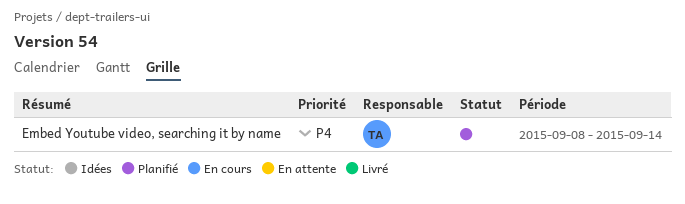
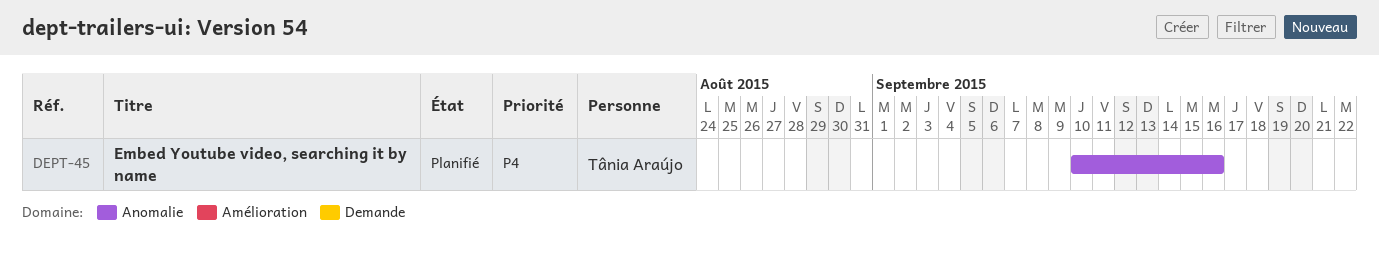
Embed Youtube video, searching it by name, start: Sep 8 -> Sep 10
Embed Youtube video, searching it by name, due: Sep 14 -> Sep 16

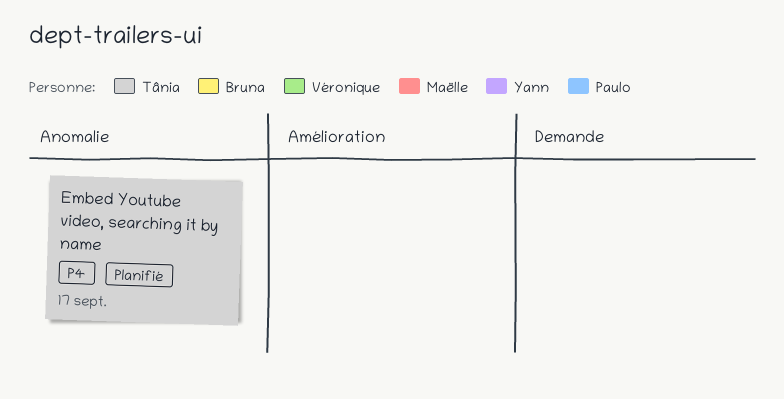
Embed Youtube video, searching it by name, due: Sep 16 -> Sep 17

